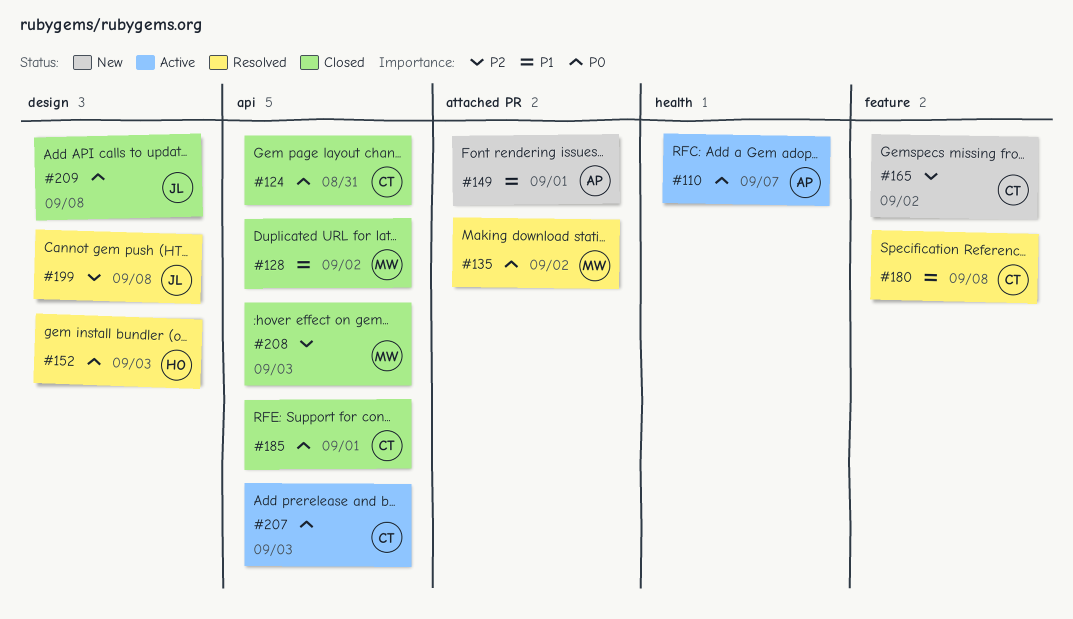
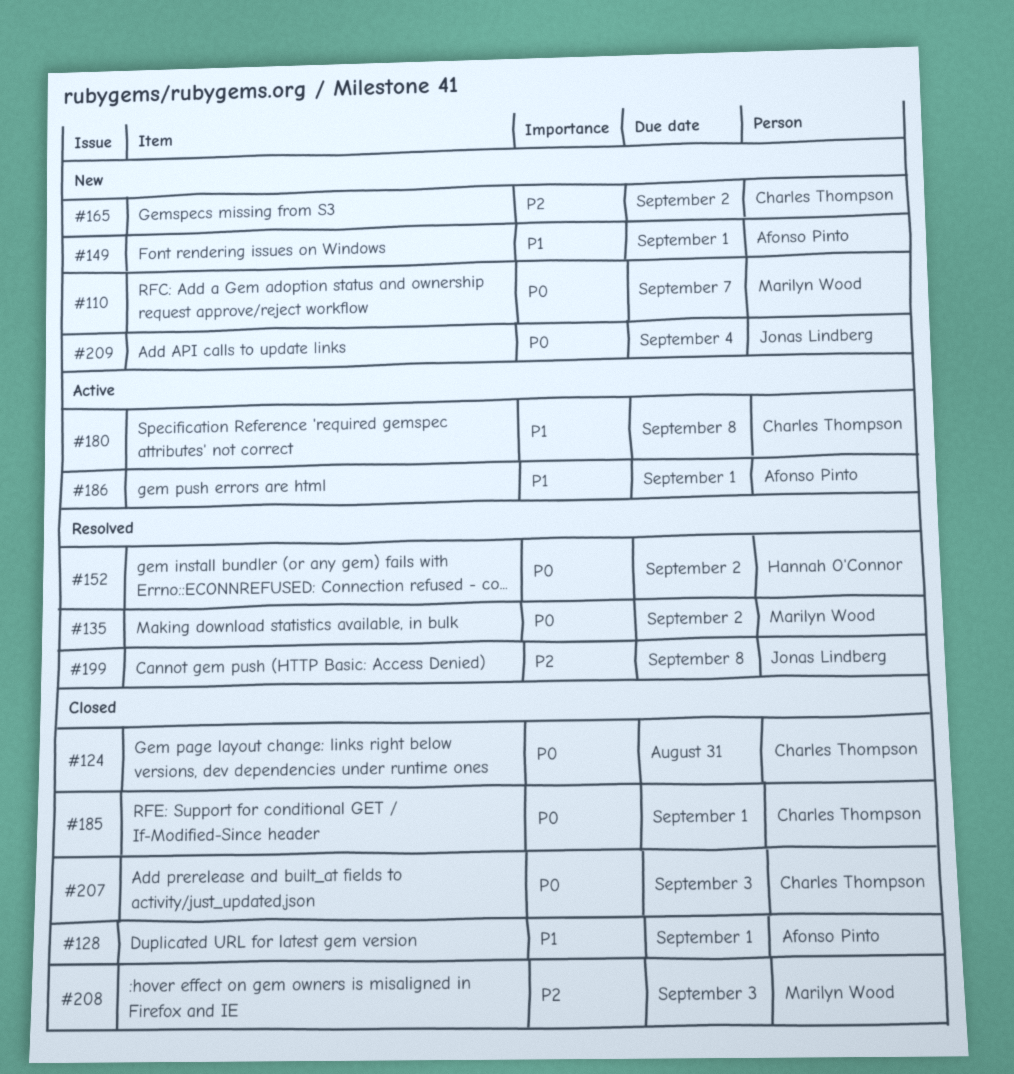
#110, status: Active -> New
#110, owner: Afonso Pinto -> Marilyn Wood
#128, owner: Marilyn Wood -> Afonso Pinto
#128, due: Sep 2 -> Sep 1
#152, due: Sep 3 -> Sep 2
#180, status: Resolved -> Active
#186: none -> present
#207, status: Active -> Closed
#209, status: Closed -> New
#209, due: Sep 8 -> Sep 4

